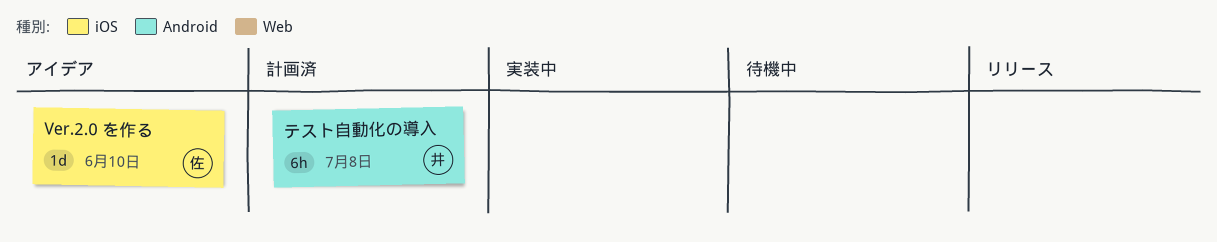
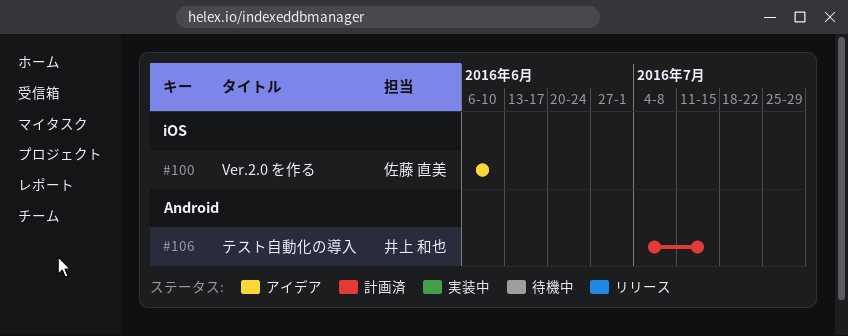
テスト自動化の導入, due: Jul 8 -> Jul 15

